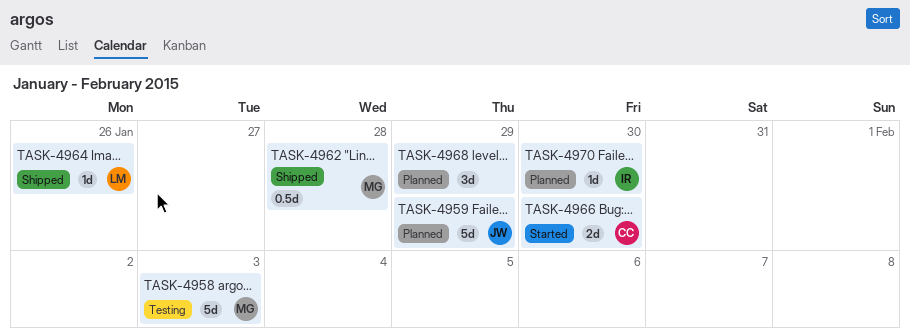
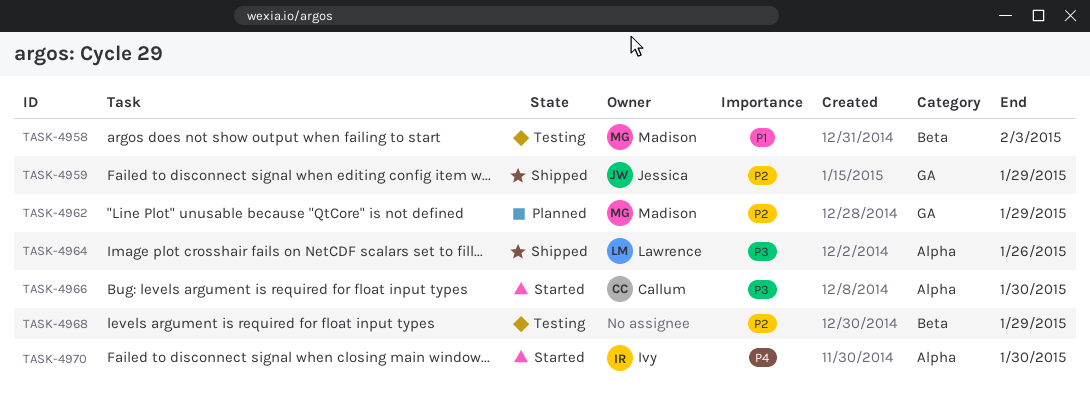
TASK-4959, status: Planned -> Shipped
TASK-4962, status: Shipped -> Planned
TASK-4962, due: Jan 28 -> Jan 29
TASK-4968, status: Planned -> Testing
TASK-4970, status: Planned -> Started

